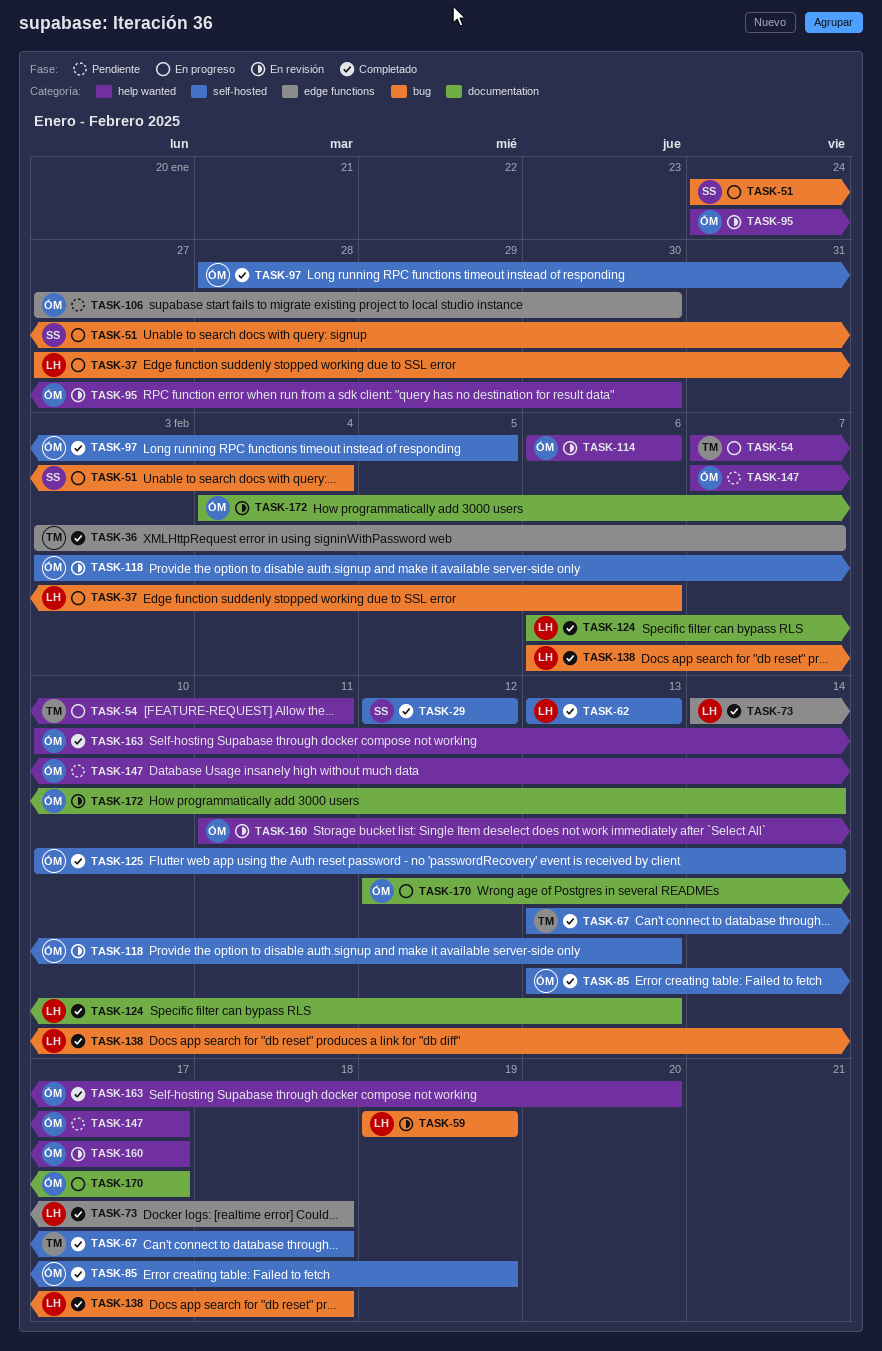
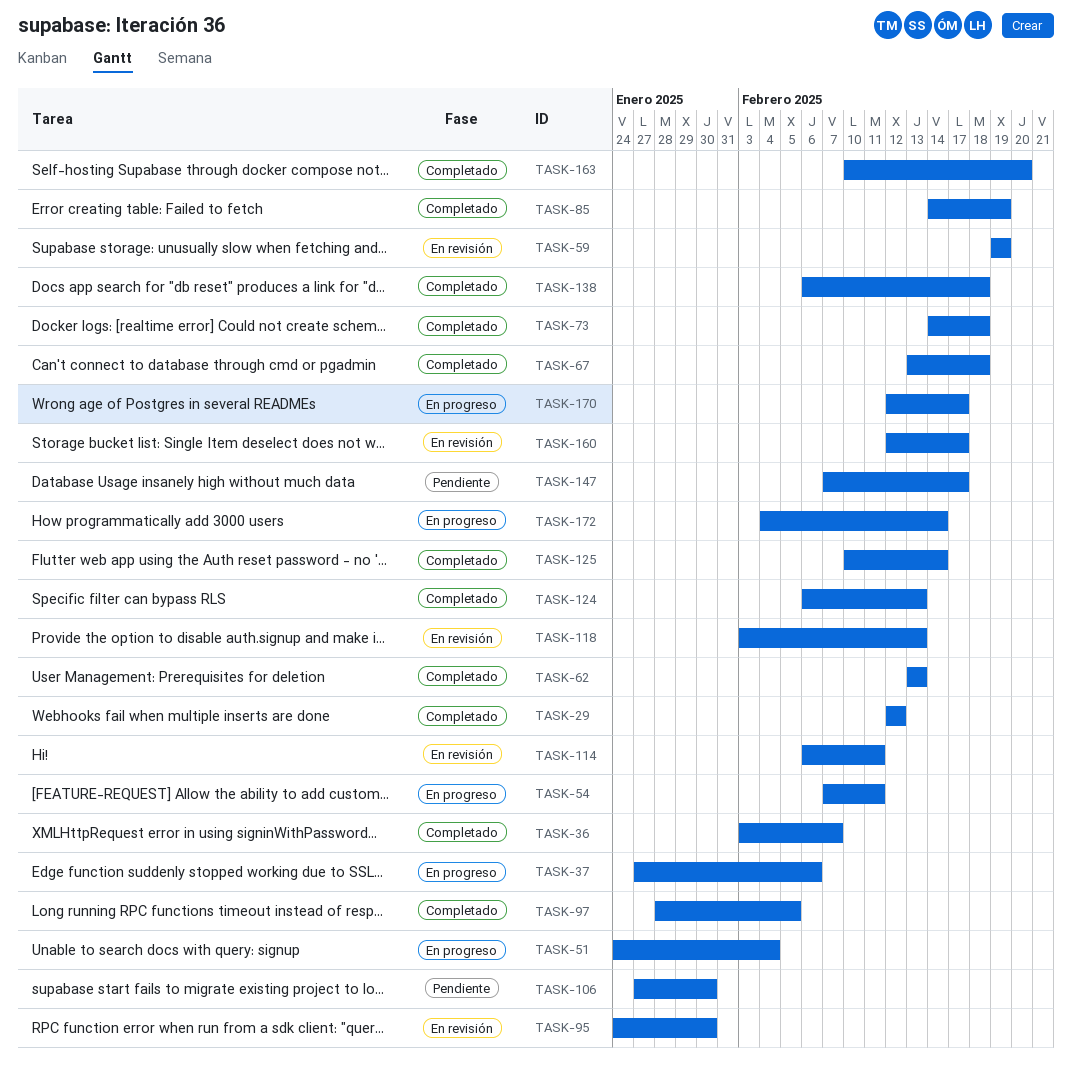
TASK-85, start: Feb 13 -> Feb 14
TASK-114, due: Feb 6 -> Feb 11
TASK-160, start: Feb 11 -> Feb 12
TASK-172, status: En revisión -> En progreso

